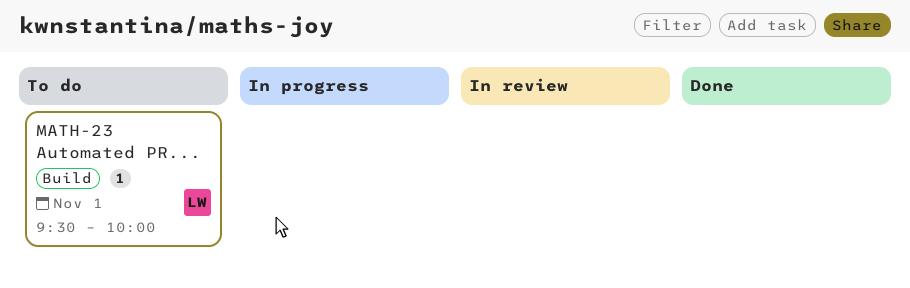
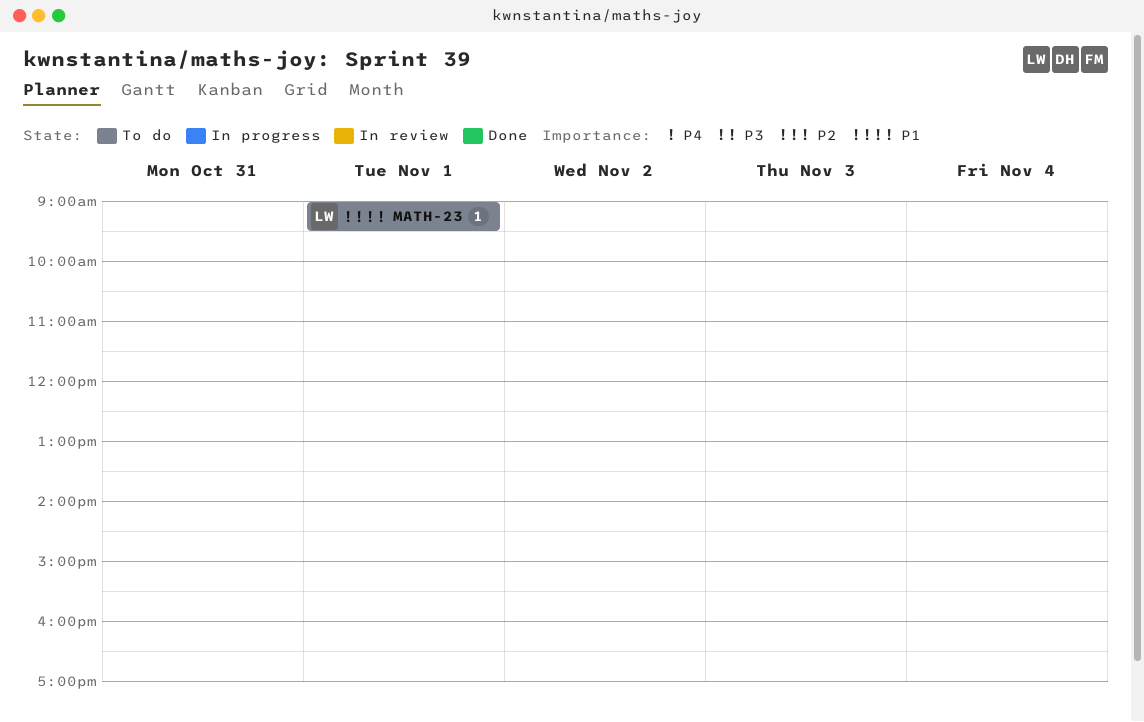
MATH-23, begins: 09:30 -> 09:00
MATH-23, ends: 10:00 -> 09:30

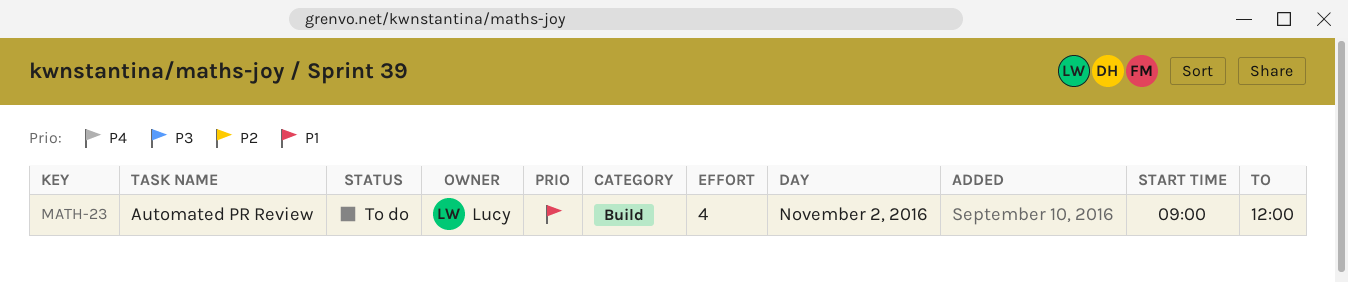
MATH-23, estimate: 1 -> 4
MATH-23, day: Nov 1 -> Nov 2
MATH-23, ends: 09:30 -> 12:00

